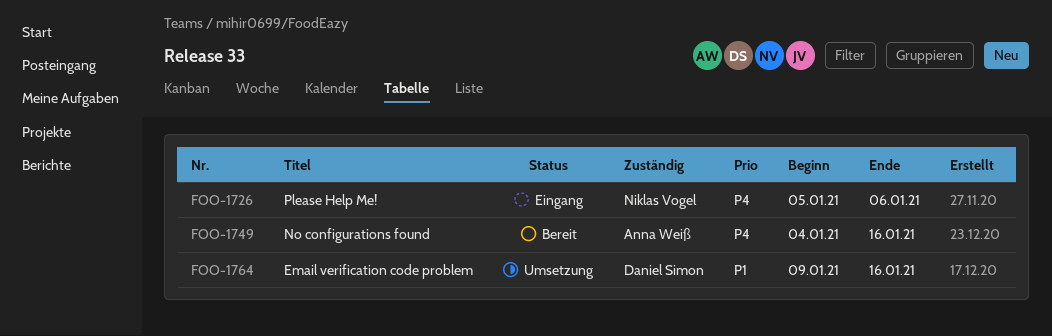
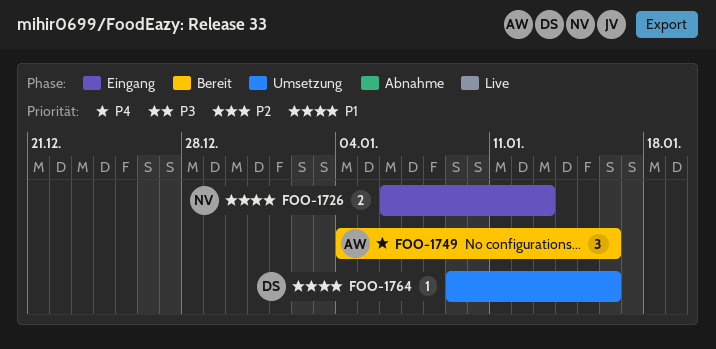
FOO-1726, priority: P4 -> P1
FOO-1726, start: Jan 5 -> Jan 6
FOO-1726, due: Jan 6 -> Jan 13

